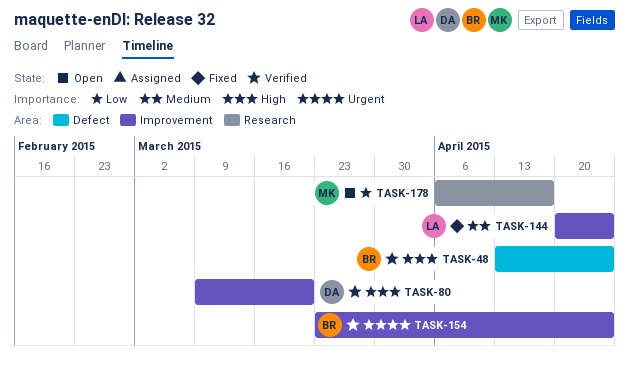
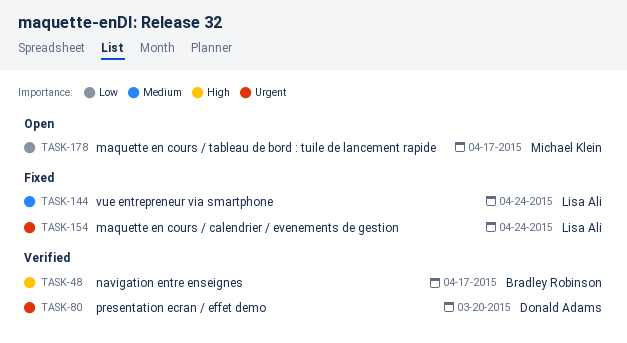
TASK-48, due: Apr 24 -> Apr 17
TASK-80, priority: High -> Urgent
TASK-154, status: Verified -> Fixed
TASK-154, owner: Bradley Robinson -> Lisa Ali

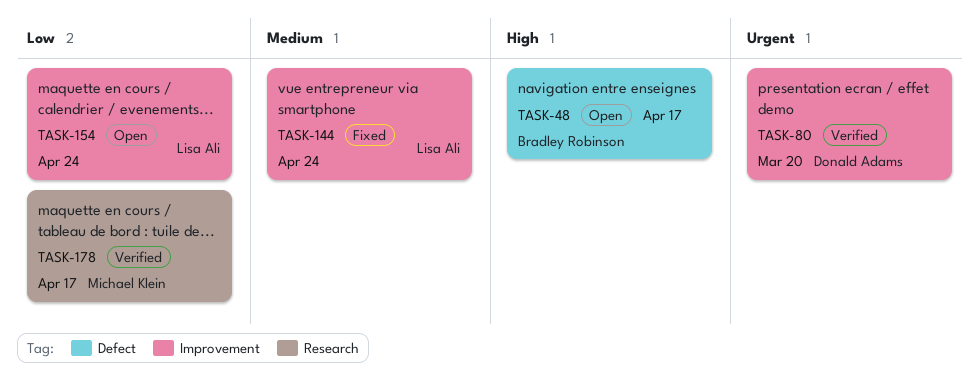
TASK-48, status: Verified -> Open
TASK-154, status: Fixed -> Open
TASK-154, priority: Urgent -> Low
TASK-178, status: Open -> Verified

